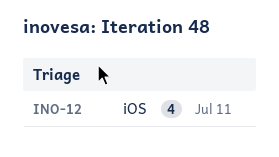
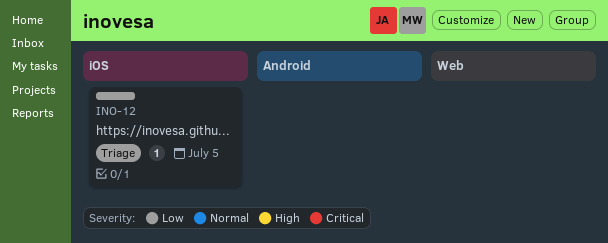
INO-12, estimate: 4 -> 1
INO-12, due: Jul 11 -> Jul 5

